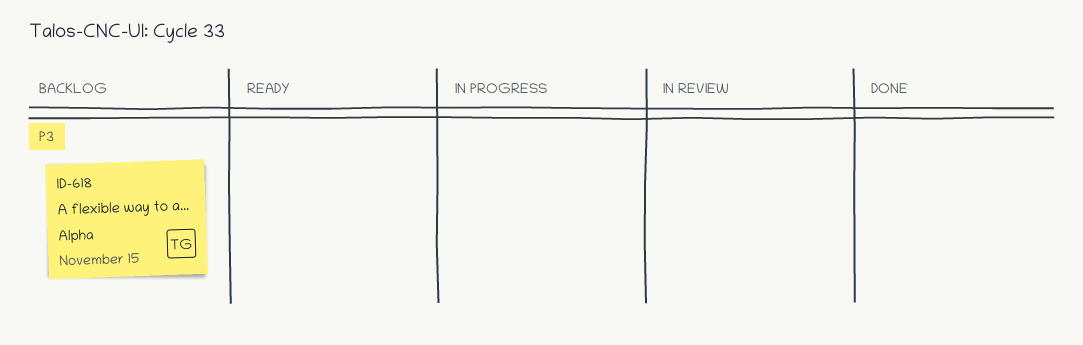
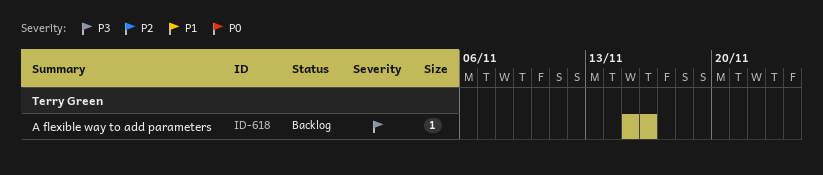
ID-618, due: Nov 15 -> Nov 16

